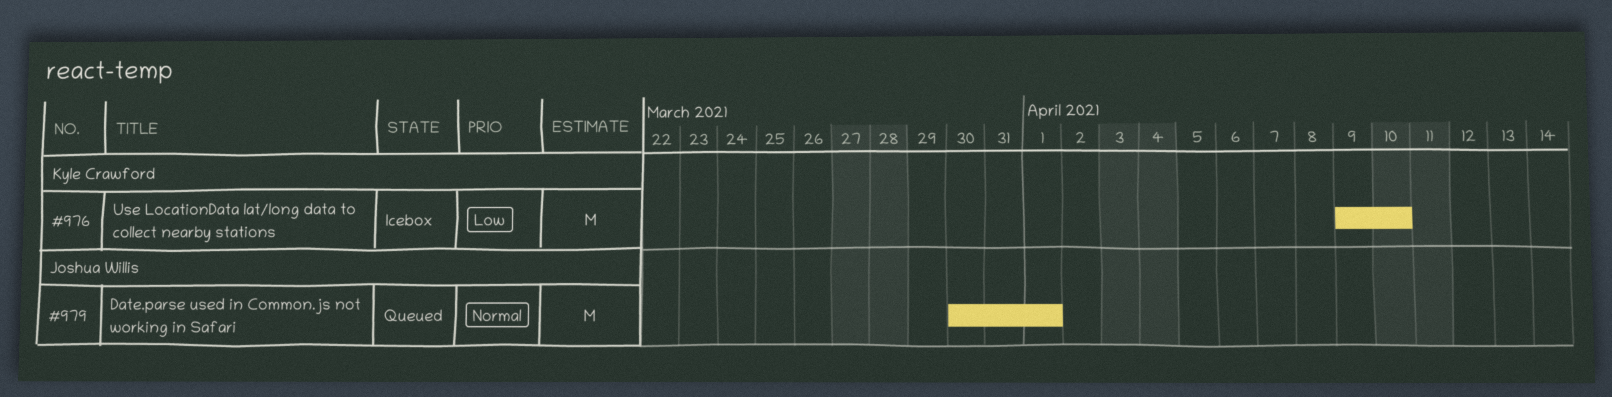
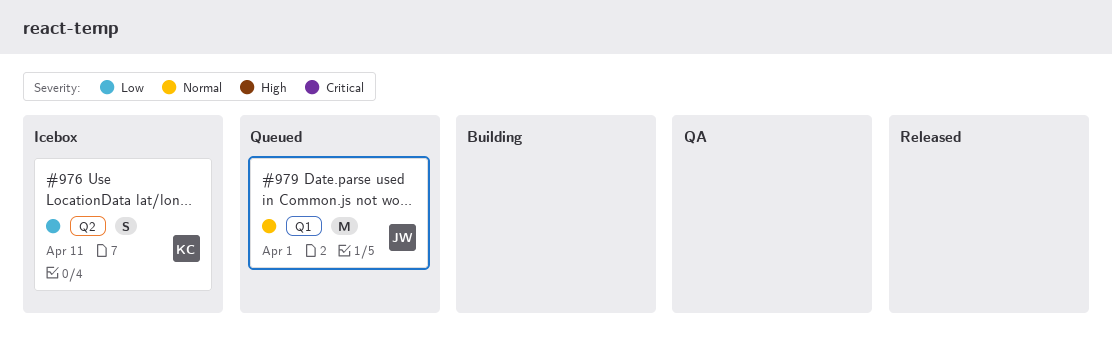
#976, estimate: M -> S
#976, due: Apr 10 -> Apr 11

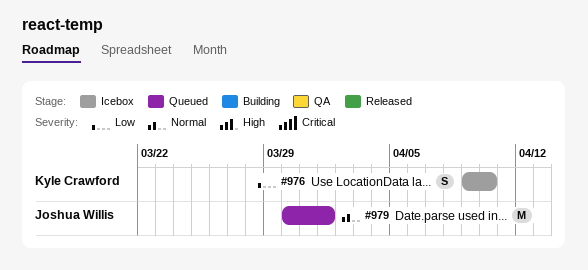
#976, due: Apr 11 -> Apr 10

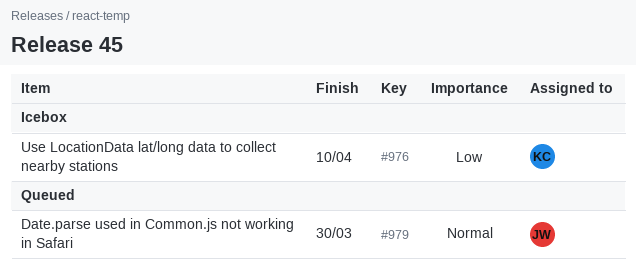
#979, due: Apr 1 -> Mar 30

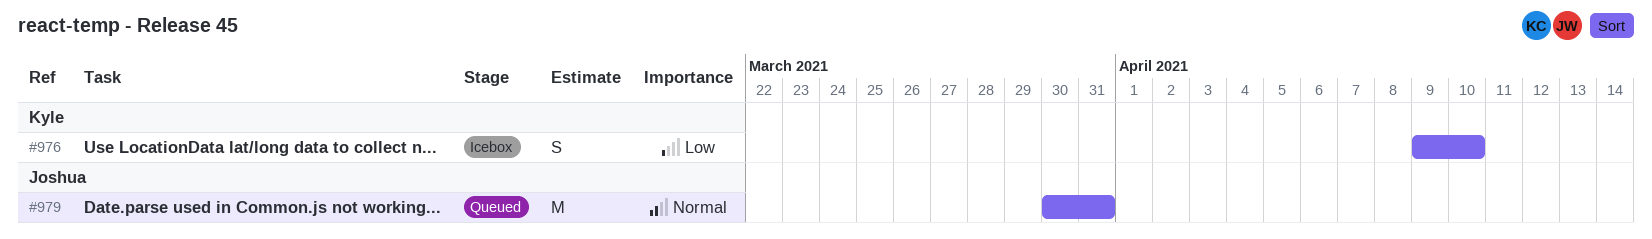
#979, due: Mar 30 -> Mar 31

